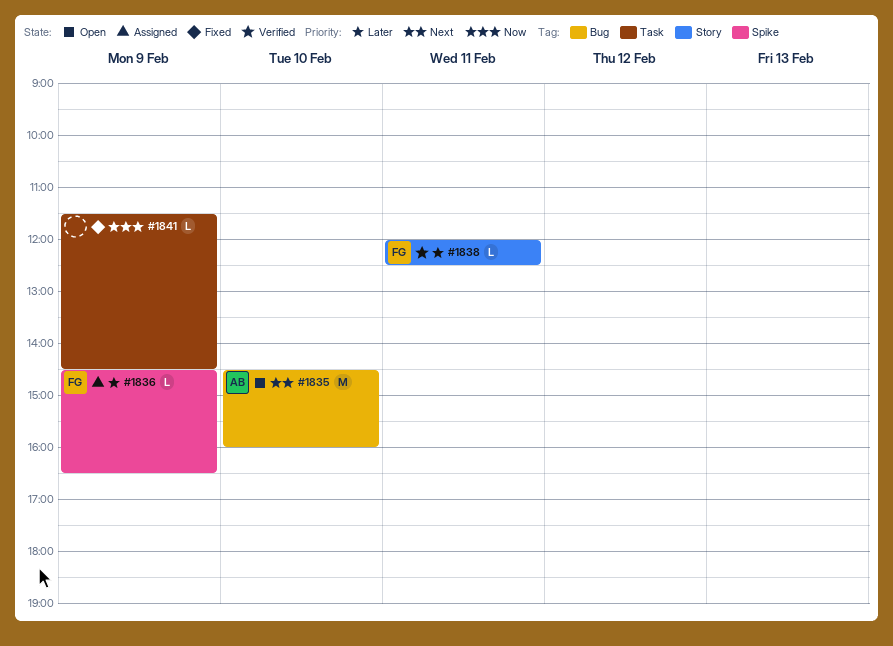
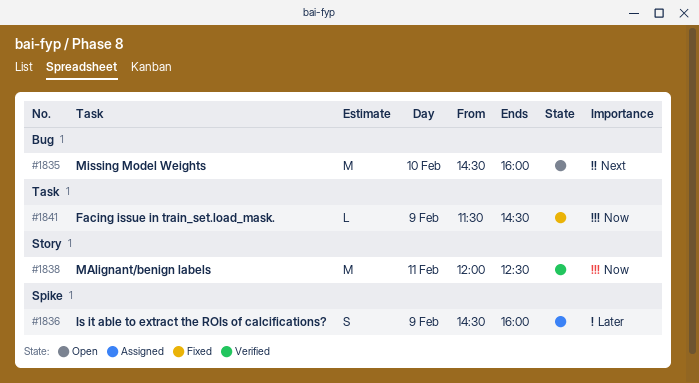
#1836, estimate: L -> S
#1836, ends: 16:30 -> 16:00
#1838, priority: Later -> Now
#1838, estimate: L -> M

